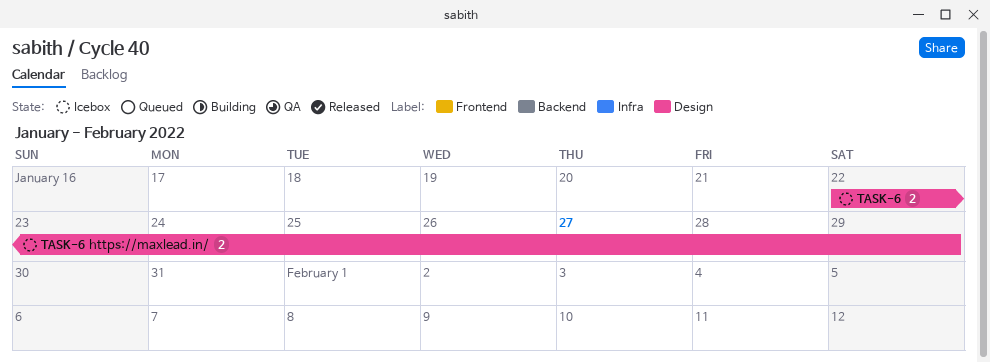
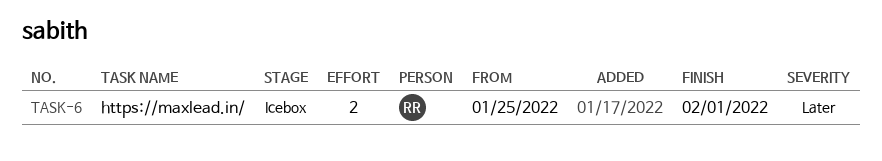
TASK-6, start: Jan 22 -> Jan 25
TASK-6, due: Jan 29 -> Feb 1

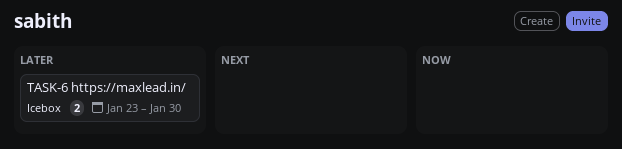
TASK-6, start: Jan 25 -> Jan 23
TASK-6, due: Feb 1 -> Jan 30

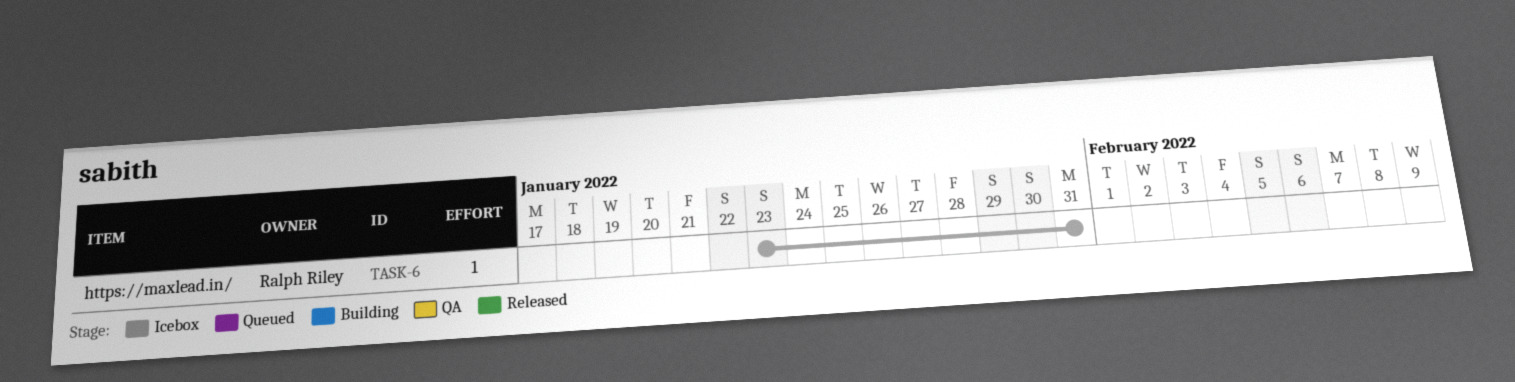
TASK-6, estimate: 2 -> 1
TASK-6, due: Jan 30 -> Jan 31

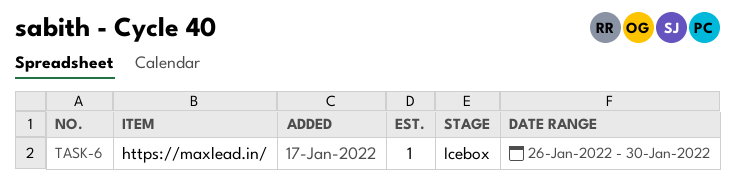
TASK-6, start: Jan 23 -> Jan 26
TASK-6, due: Jan 31 -> Jan 30

